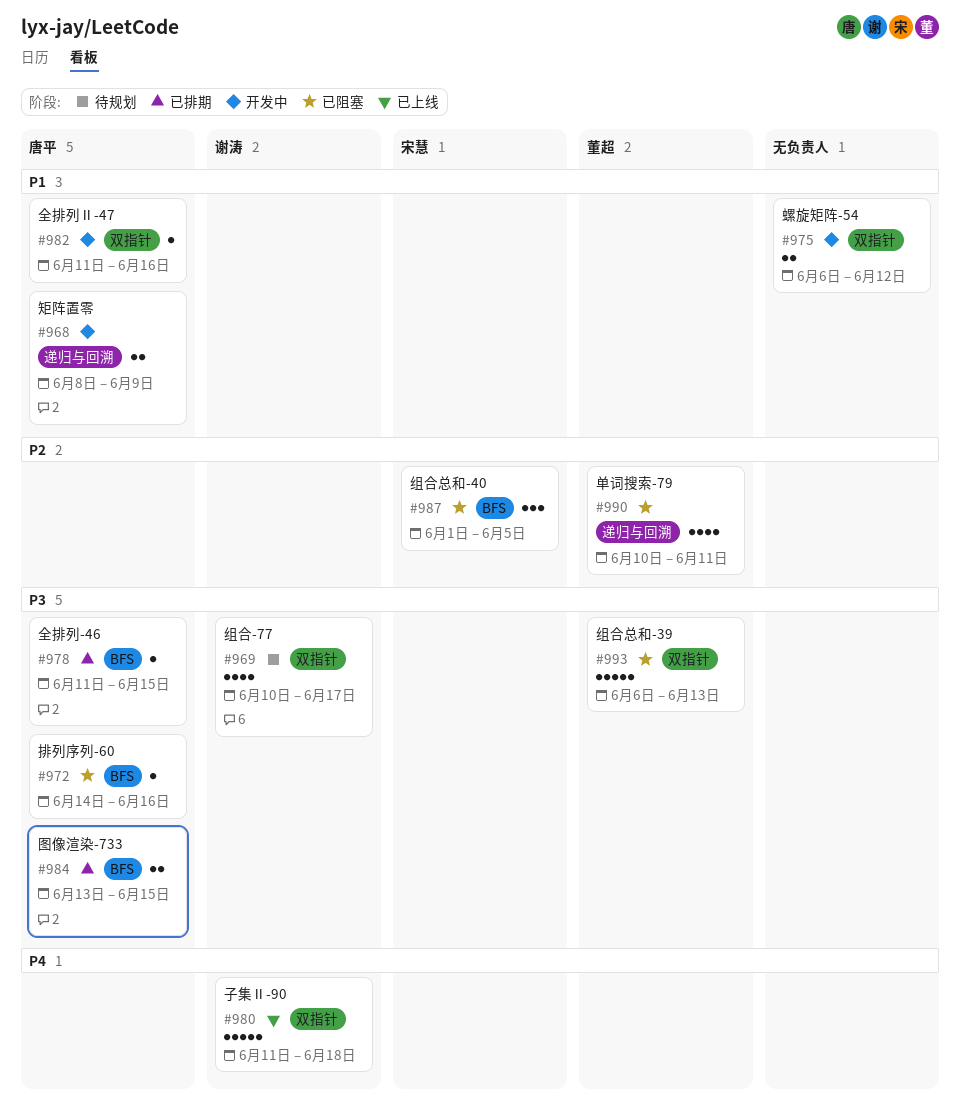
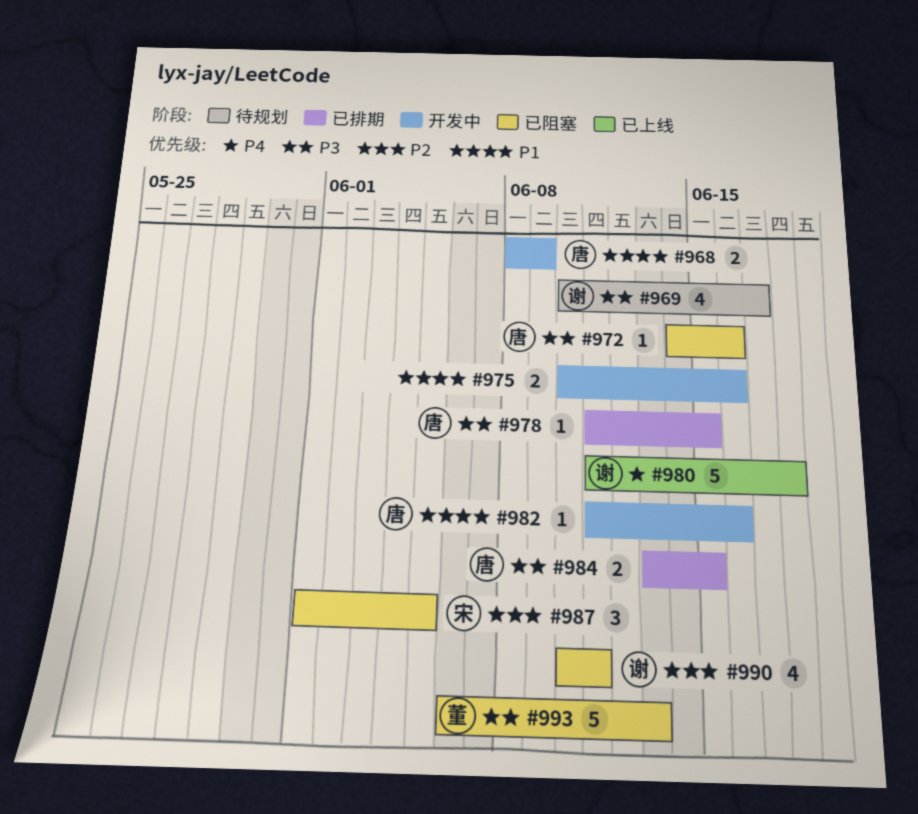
#975, start: Jun 6 -> Jun 10
#975, due: Jun 12 -> Jun 16
#990, owner: 董超 -> 谢涛

